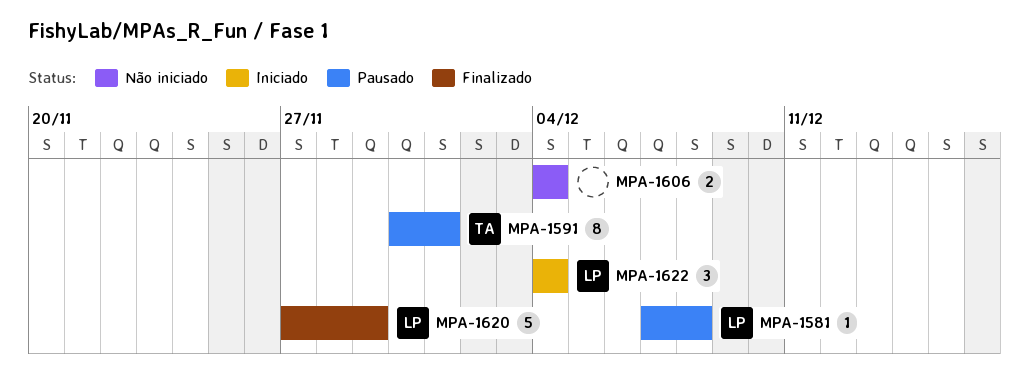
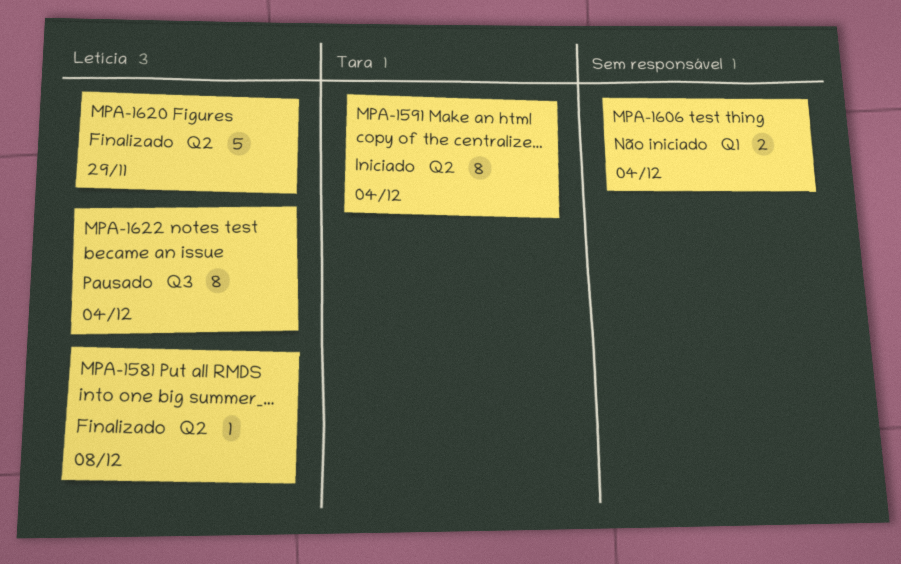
MPA-1581, status: Pausado -> Finalizado
MPA-1591, status: Pausado -> Iniciado
MPA-1591, due: Dec 1 -> Dec 4
MPA-1622, status: Iniciado -> Pausado
MPA-1622, estimate: 3 -> 8

